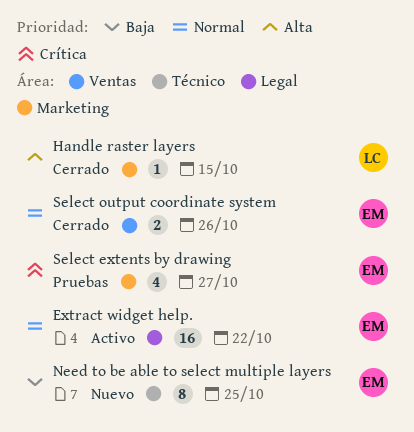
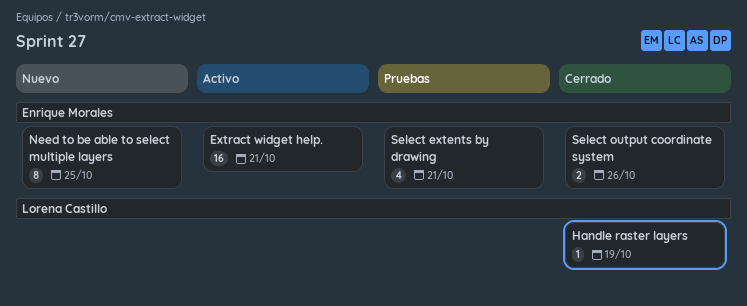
Extract widget help., due: Oct 22 -> Oct 21
Handle raster layers, due: Oct 15 -> Oct 19
Select extents by drawing, due: Oct 27 -> Oct 21

